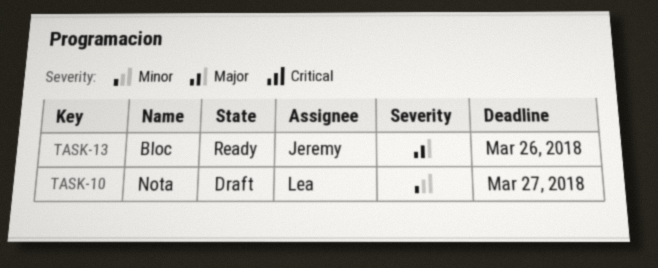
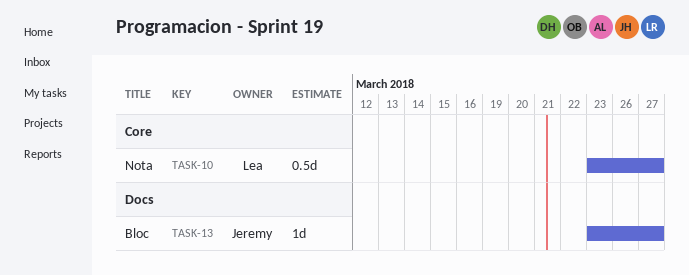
TASK-13, due: Mar 26 -> Mar 27

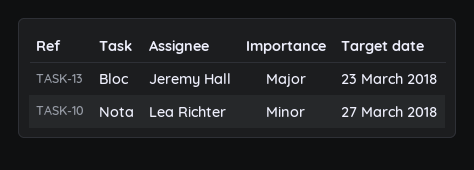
TASK-13, due: Mar 27 -> Mar 23

